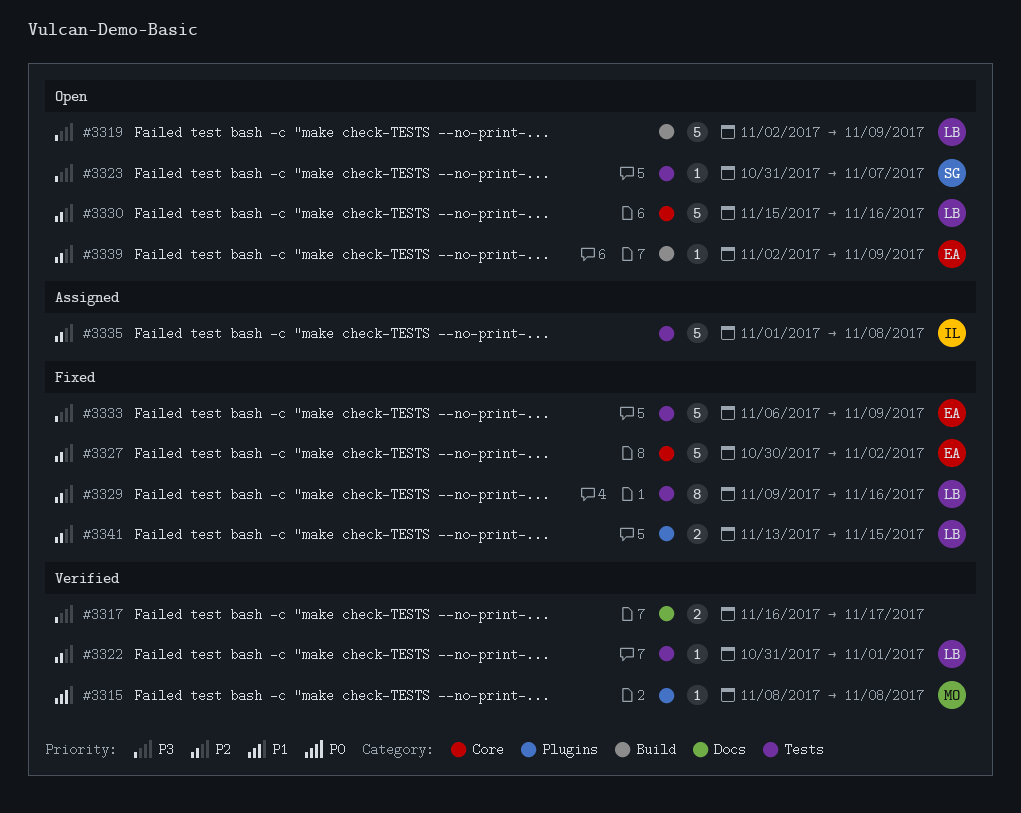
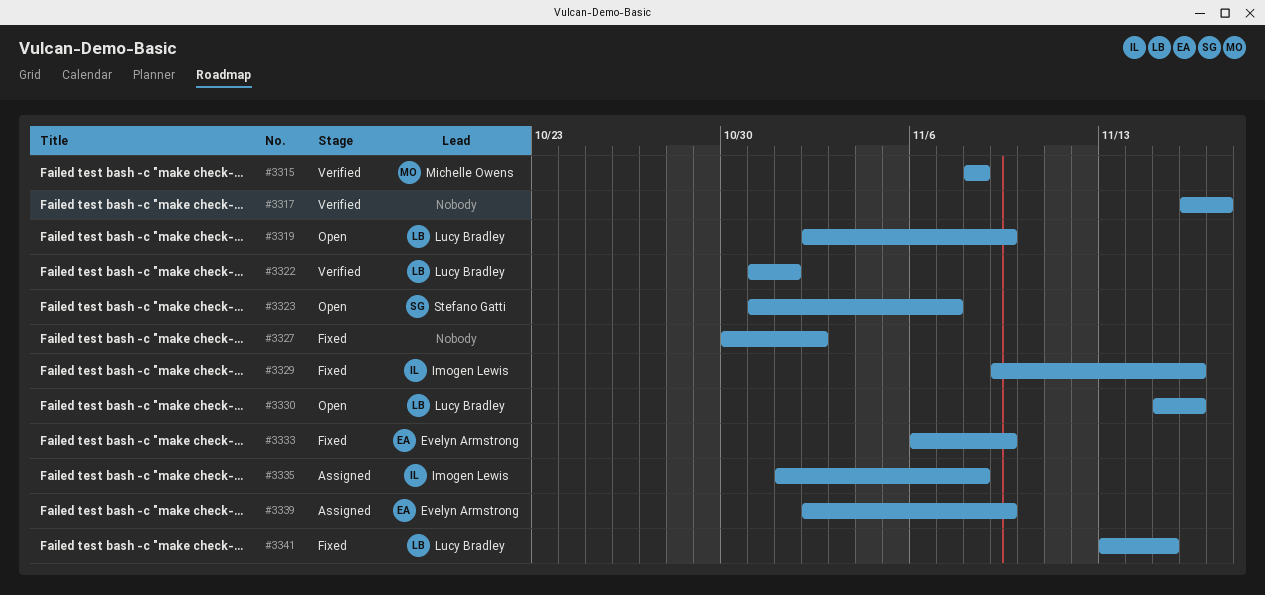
#3327, owner: Evelyn Armstrong -> none
#3329, owner: Lucy Bradley -> Imogen Lewis
#3339, status: Open -> Assigned

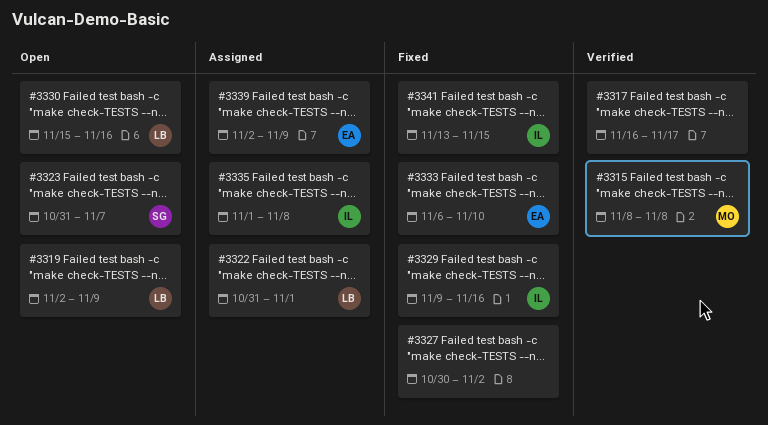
#3322, status: Verified -> Assigned
#3333, due: Nov 9 -> Nov 10
#3341, owner: Lucy Bradley -> Imogen Lewis

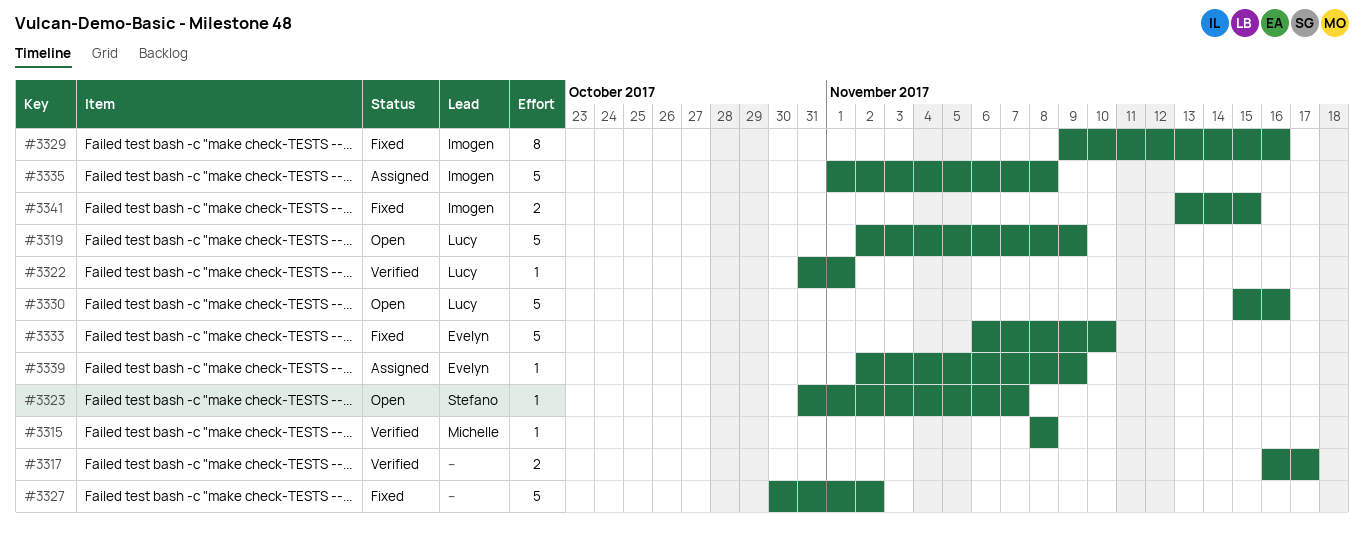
#3322, status: Assigned -> Verified

